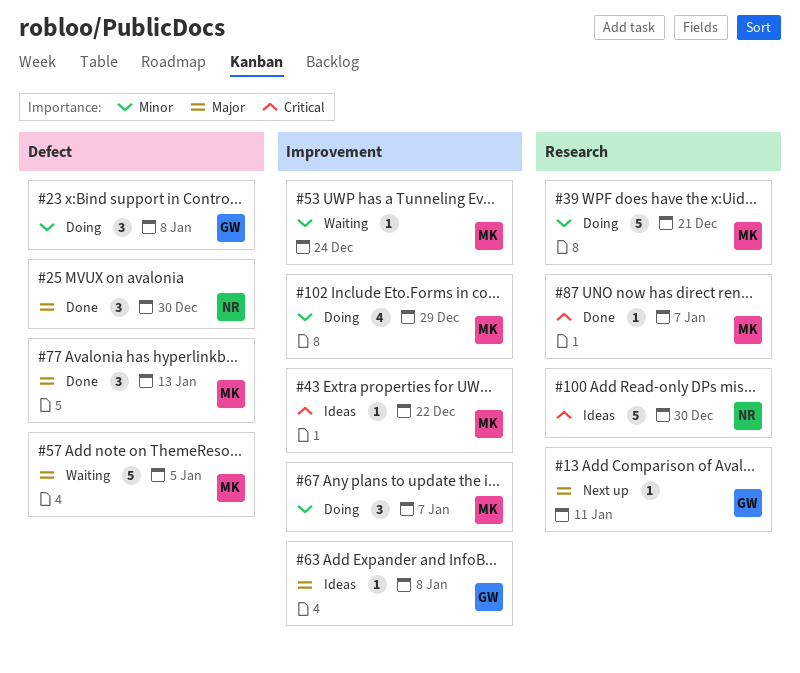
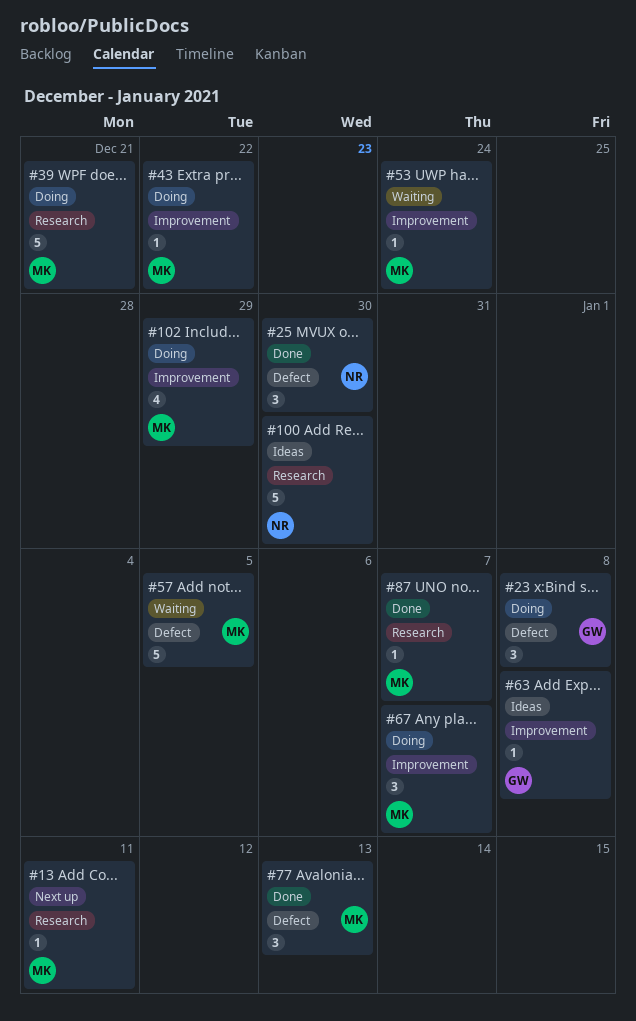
#13, owner: GW -> MK
#43, status: Ideas -> Doing

